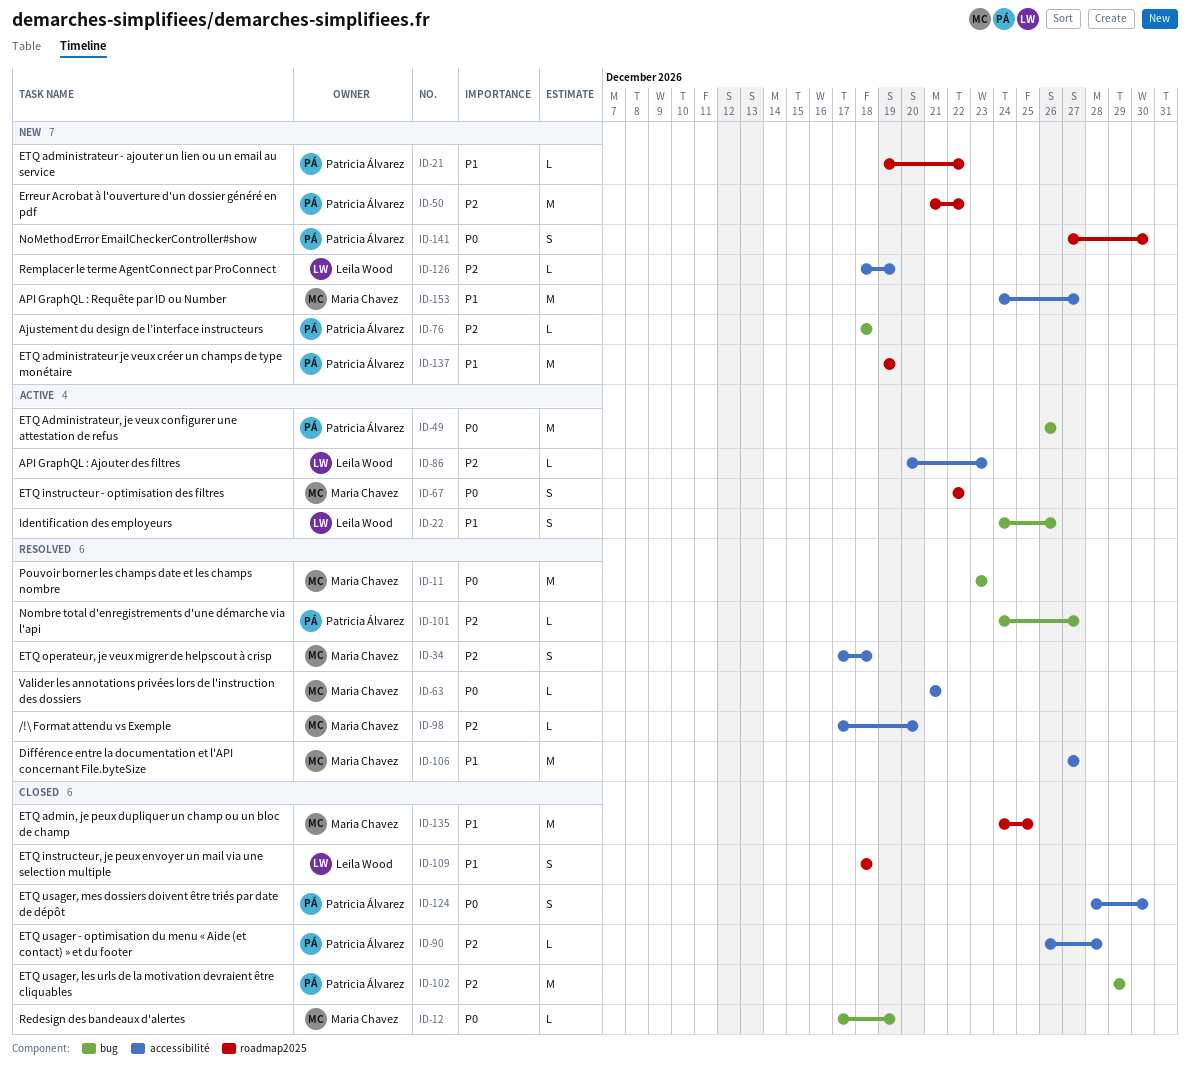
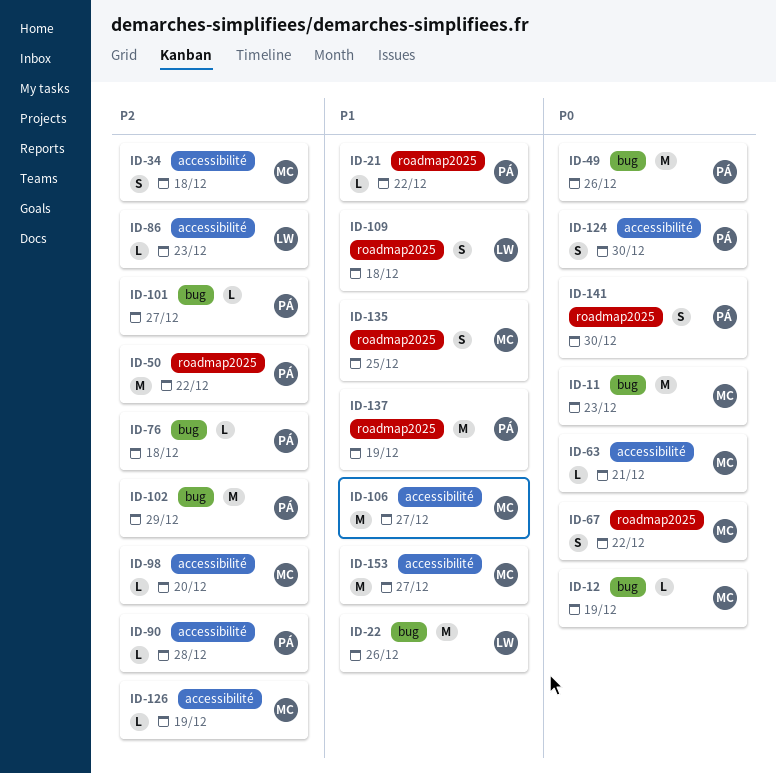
ID-22, estimate: S -> M
ID-126, owner: Leila Wood -> Maria Chavez
ID-135, estimate: M -> S

